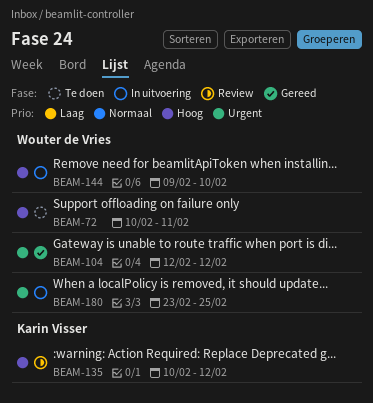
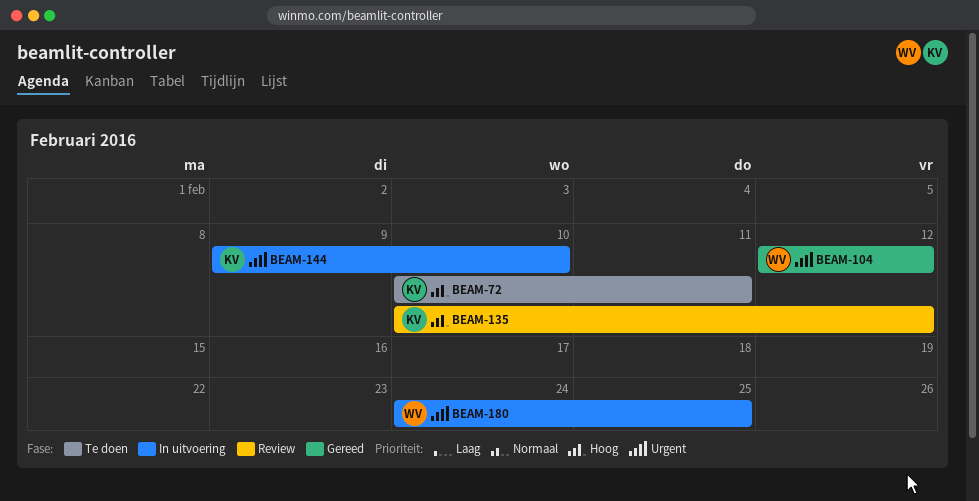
BEAM-72, owner: Wouter de Vries -> Karin Visser
BEAM-144, owner: Wouter de Vries -> Karin Visser
BEAM-144, priority: Hoog -> Urgent
BEAM-180, start: Feb 23 -> Feb 24

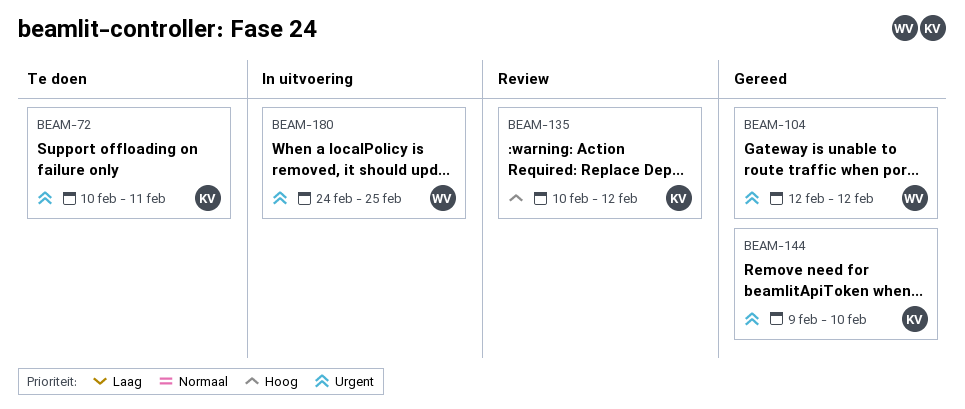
BEAM-72, priority: Hoog -> Urgent
BEAM-144, status: In uitvoering -> Gereed

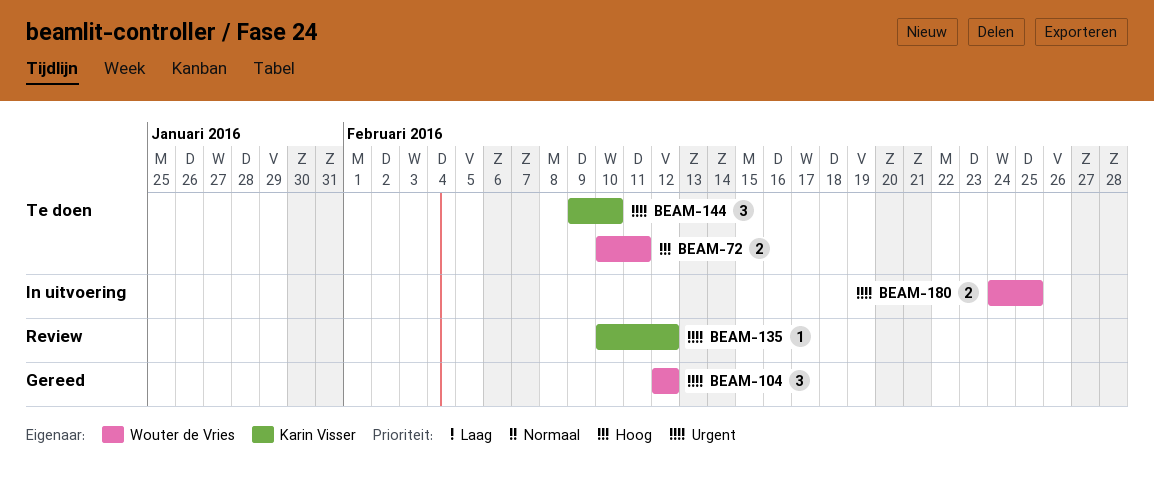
BEAM-72, owner: Karin Visser -> Wouter de Vries
BEAM-72, priority: Urgent -> Hoog
BEAM-135, priority: Hoog -> Urgent
BEAM-144, status: Gereed -> Te doen

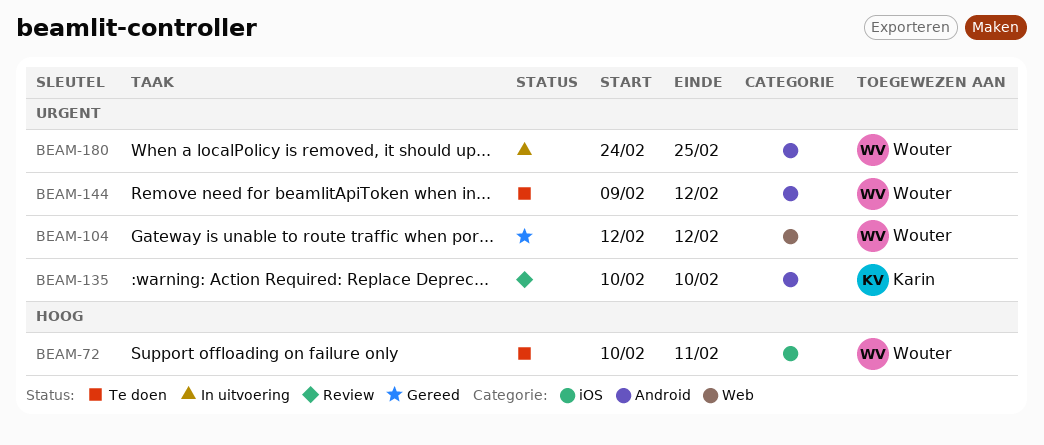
BEAM-135, due: Feb 12 -> Feb 10
BEAM-144, owner: Karin Visser -> Wouter de Vries
BEAM-144, due: Feb 10 -> Feb 12

